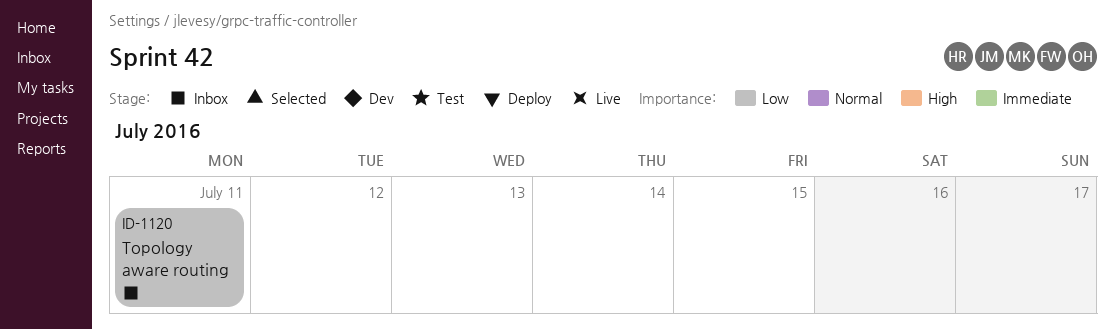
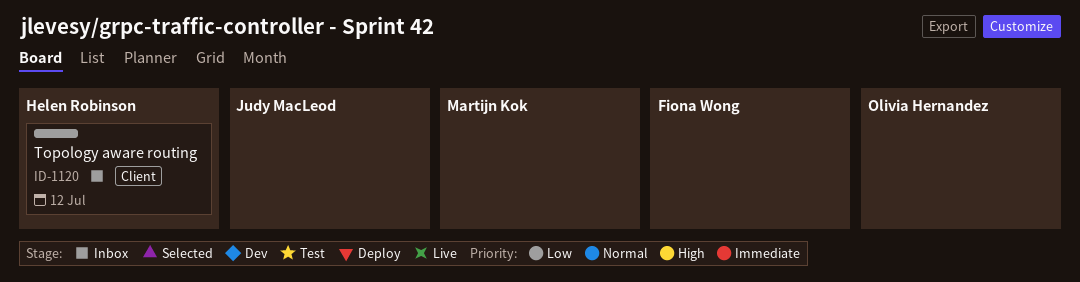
ID-1120, due: Jul 11 -> Jul 12

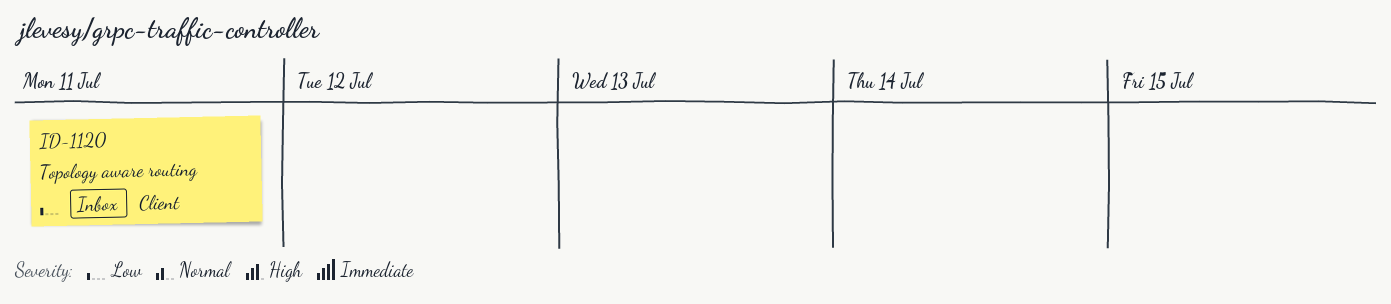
ID-1120, due: Jul 12 -> Jul 11

